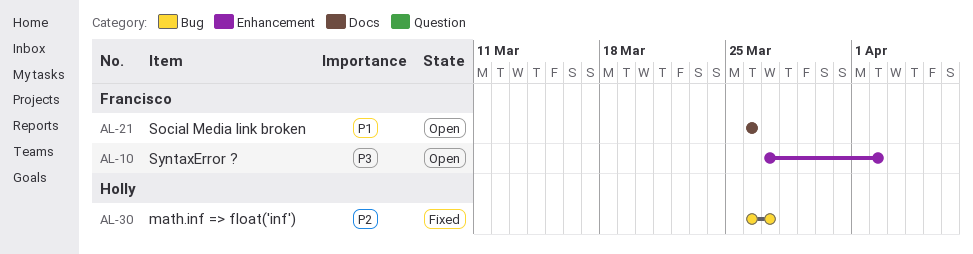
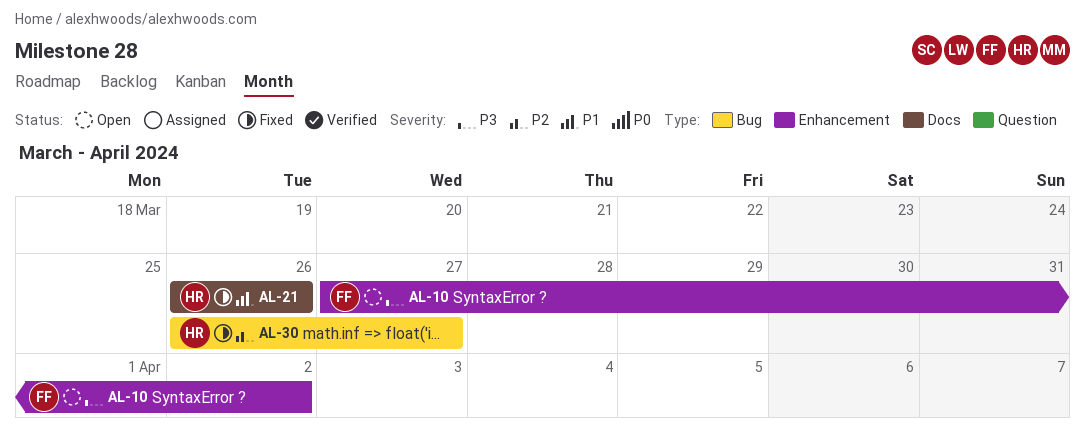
AL-21, status: Open -> Fixed
AL-21, owner: Francisco -> Holly

